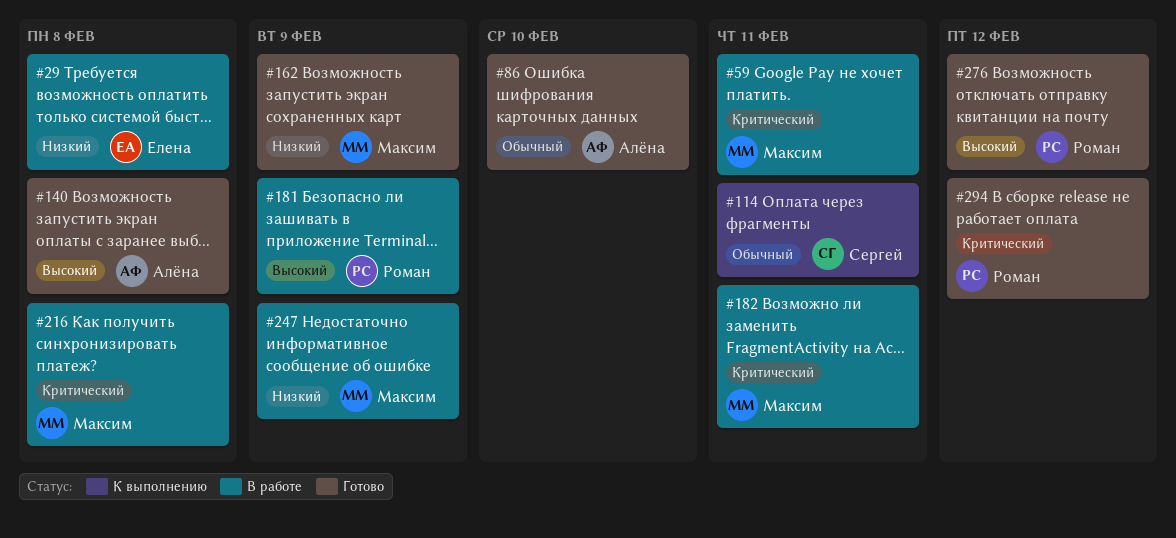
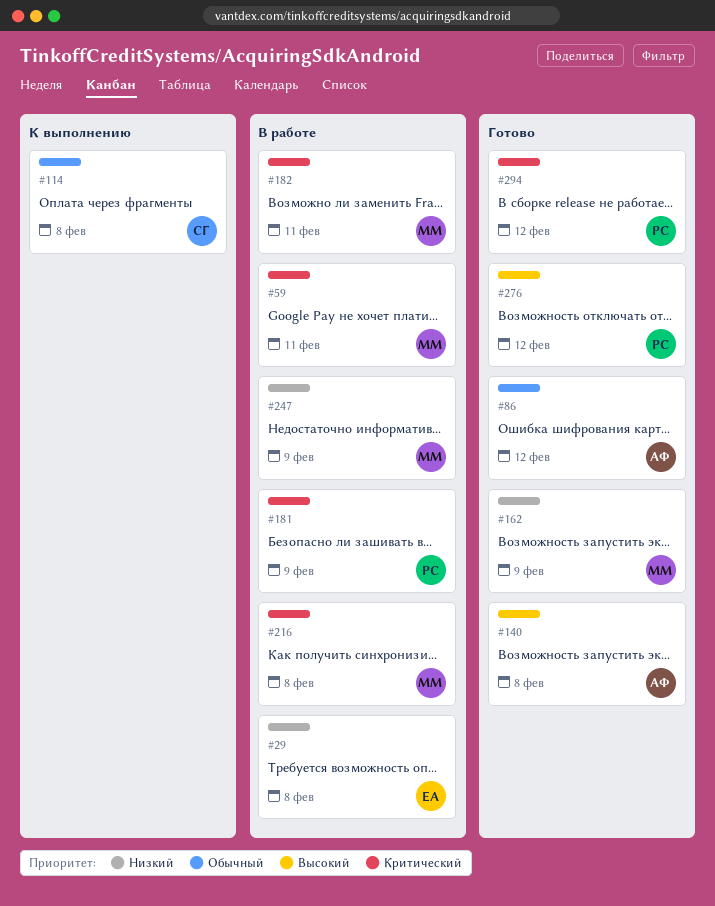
#86, due: Feb 10 -> Feb 12
#114, due: Feb 11 -> Feb 8
#181, priority: Высокий -> Критический

